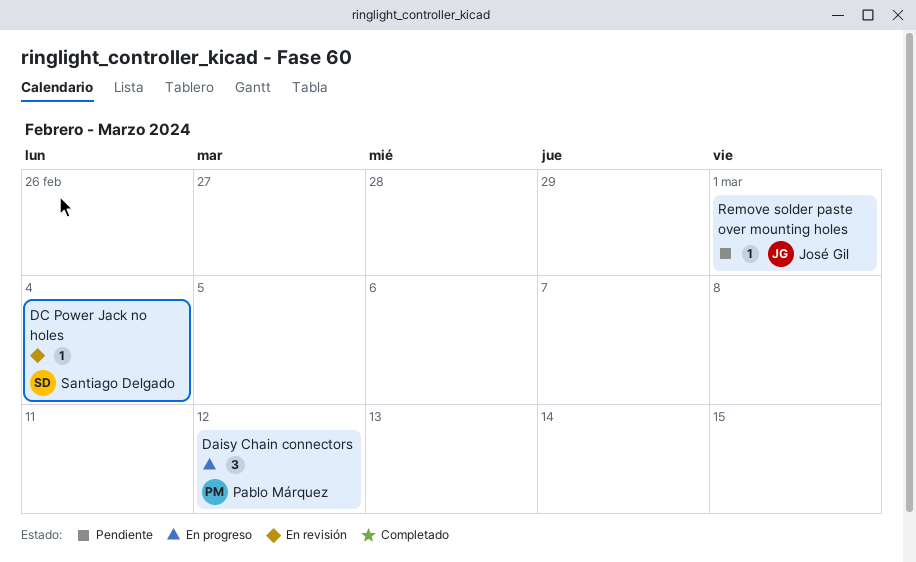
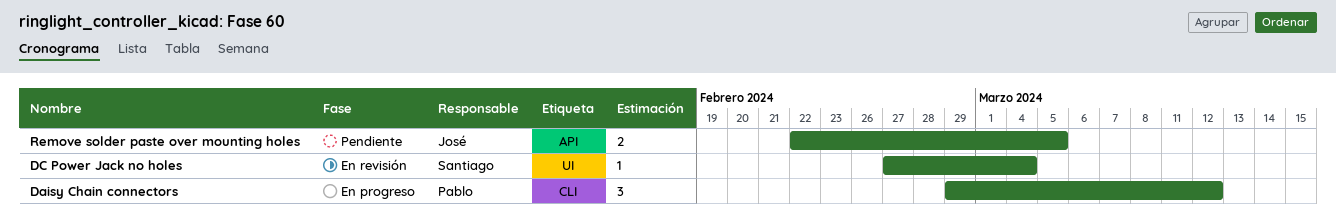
Remove solder paste over mounting holes, estimate: 1 -> 2
Remove solder paste over mounting holes, due: Mar 1 -> Mar 5

